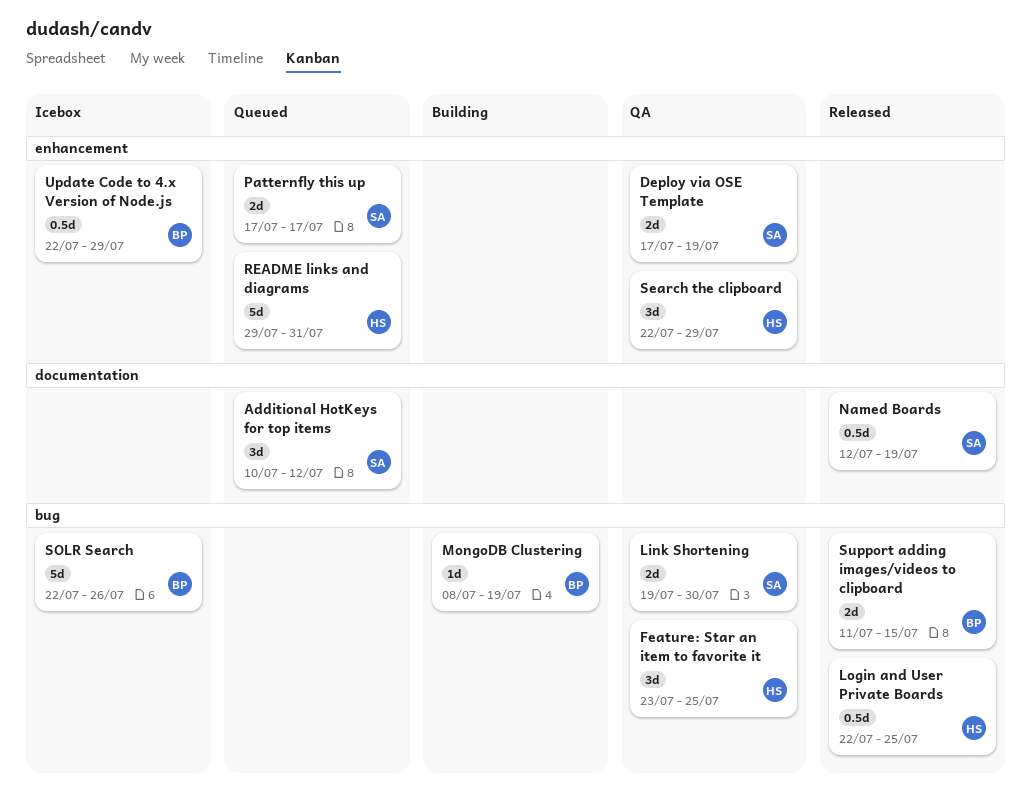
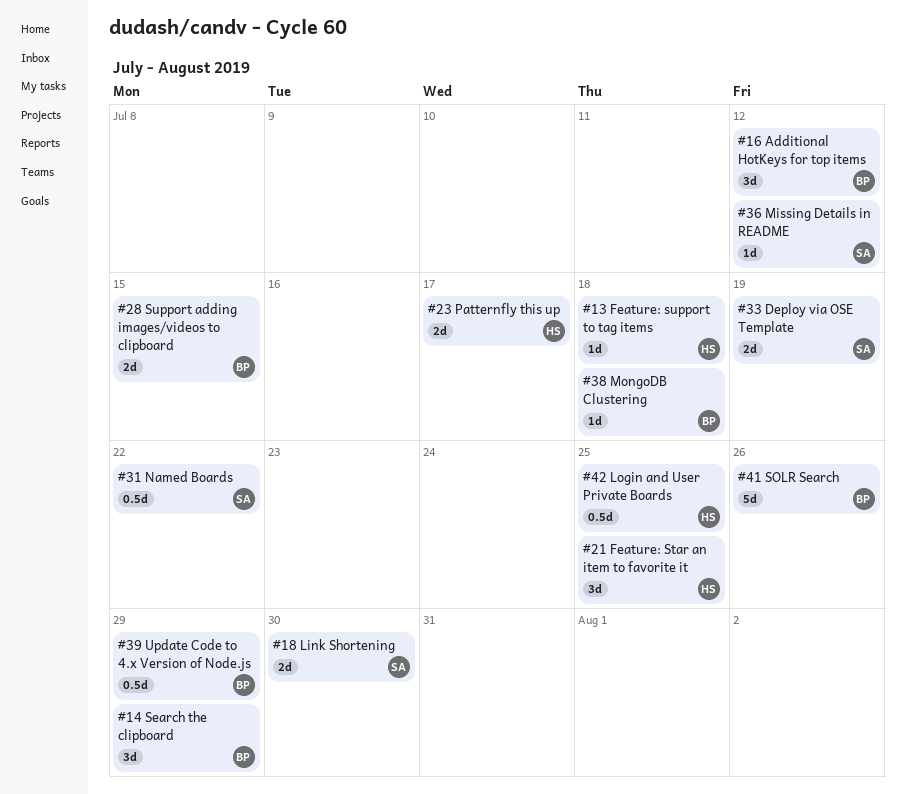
Additional HotKeys for top items, owner: SA -> BP
Feature: support to tag items: none -> present
Missing Details in README: none -> present
MongoDB Clustering, due: Jul 19 -> Jul 18
Named Boards, due: Jul 19 -> Jul 22
Patternfly this up, owner: SA -> HS
README links and diagrams: present -> none
Search the clipboard, owner: HS -> BP

